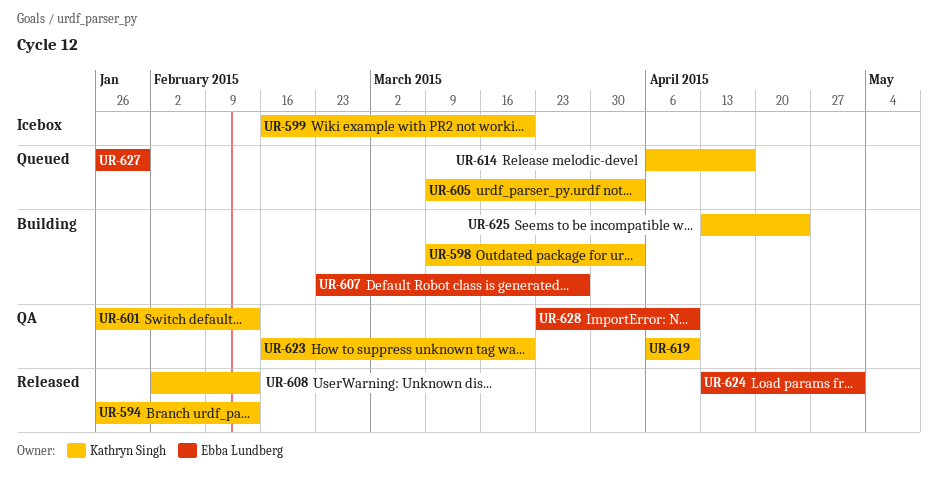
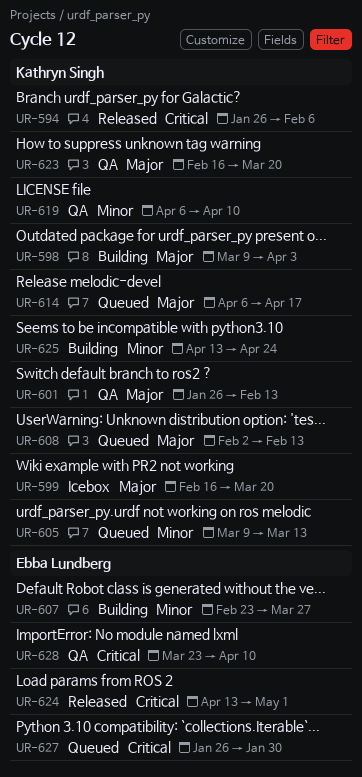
UR-594, due: Feb 13 -> Feb 6
UR-605, due: Apr 3 -> Mar 13
UR-608, status: Released -> Queued

